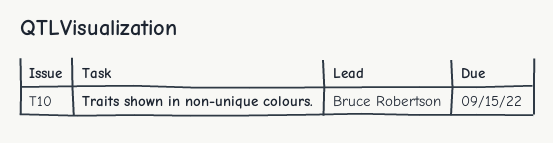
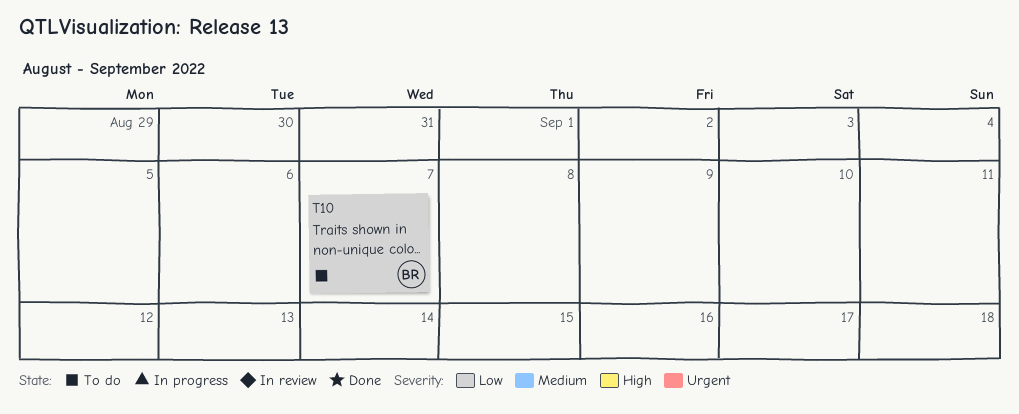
T10, due: Sep 15 -> Sep 7

